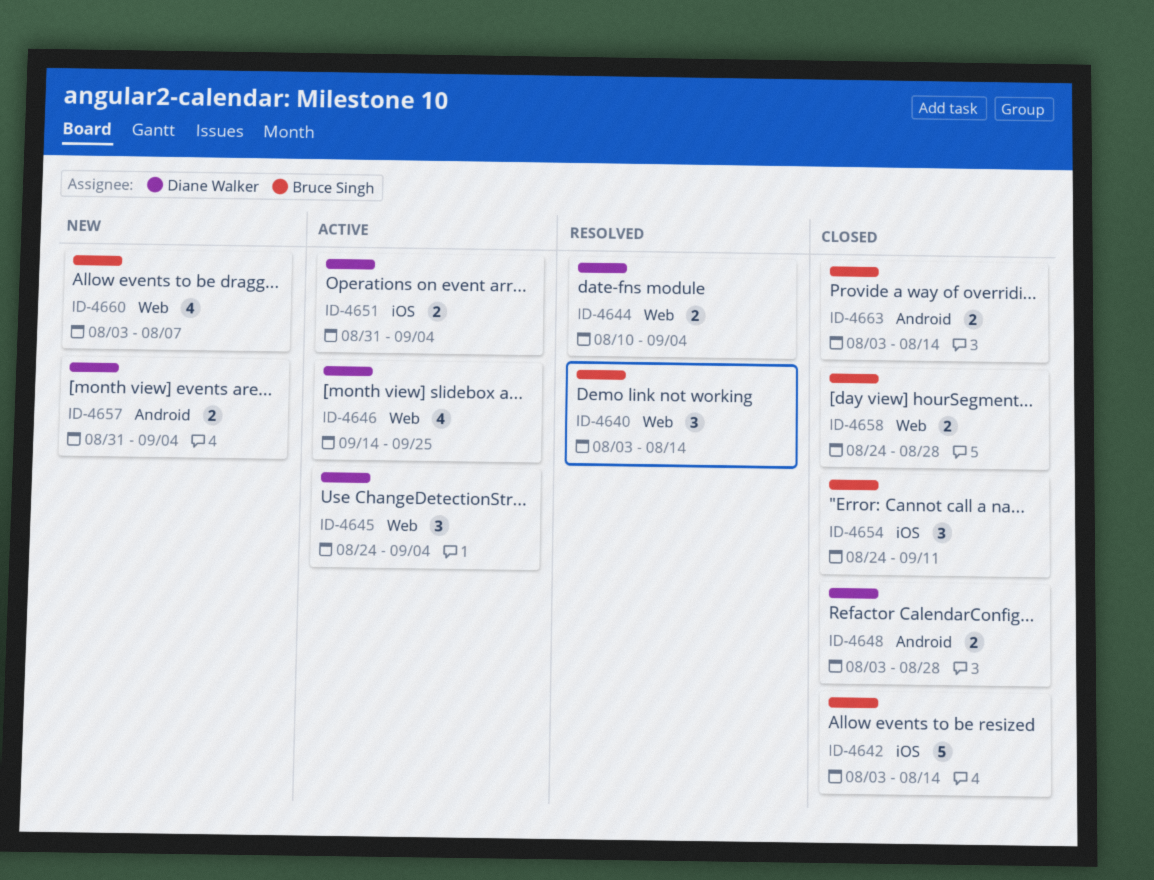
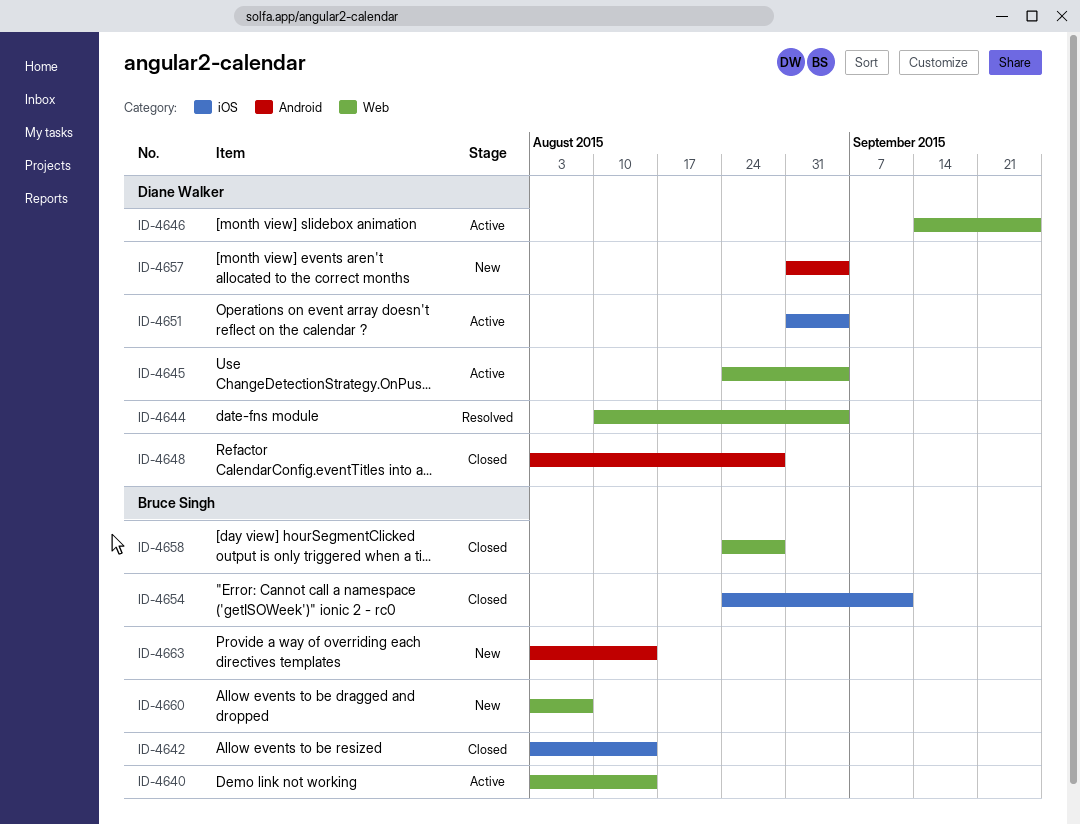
ID-4640, status: Resolved -> Active
ID-4663, status: Closed -> New

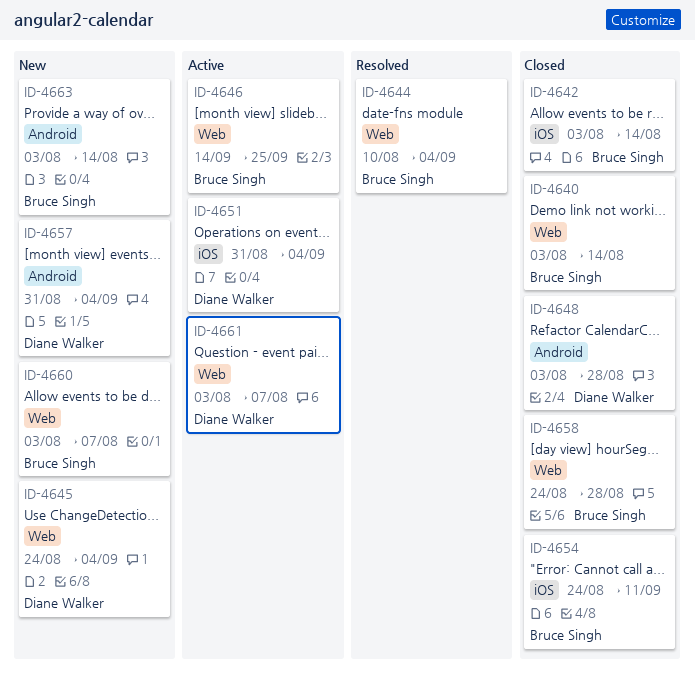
ID-4640, status: Active -> Closed
ID-4644, owner: Diane Walker -> Bruce Singh
ID-4645, status: Active -> New
ID-4646, owner: Diane Walker -> Bruce Singh
ID-4661: none -> present

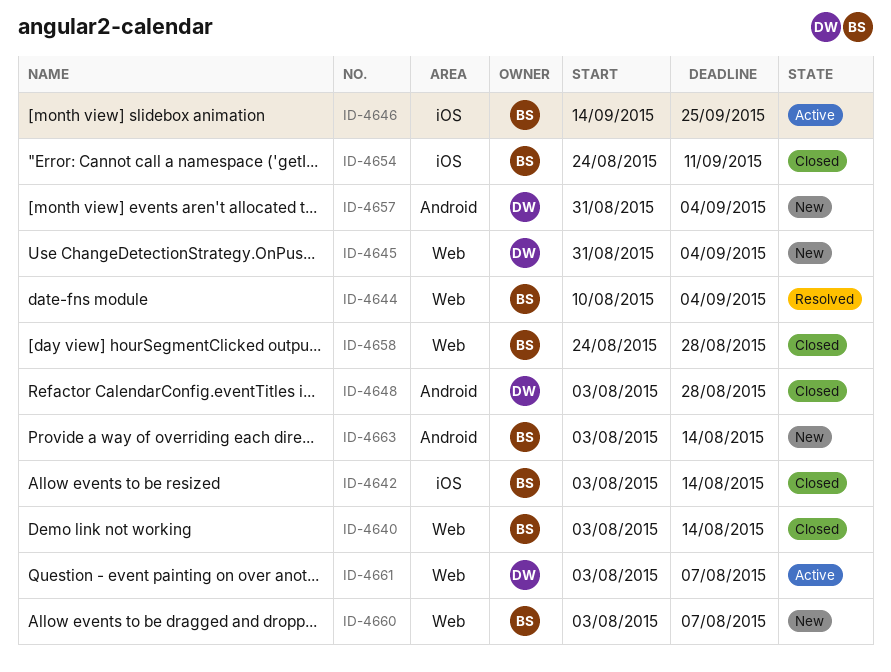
ID-4645, start: Aug 24 -> Aug 31
ID-4646, label: Web -> iOS
ID-4651: present -> none

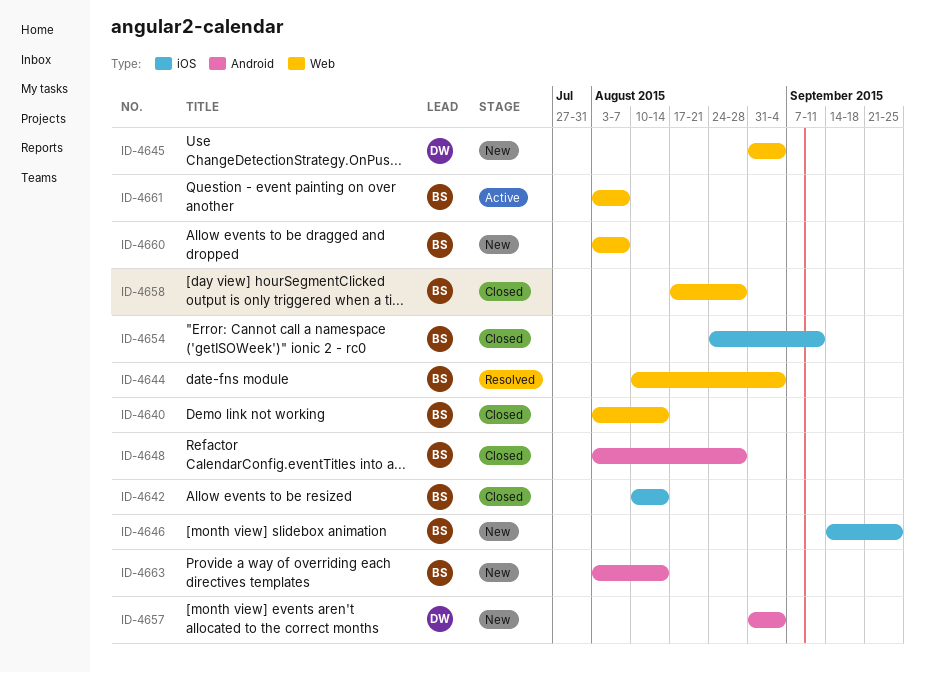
ID-4642, start: Aug 3 -> Aug 10
ID-4646, status: Active -> New
ID-4648, owner: DW -> BS
ID-4658, start: Aug 24 -> Aug 17
ID-4661, owner: DW -> BS

